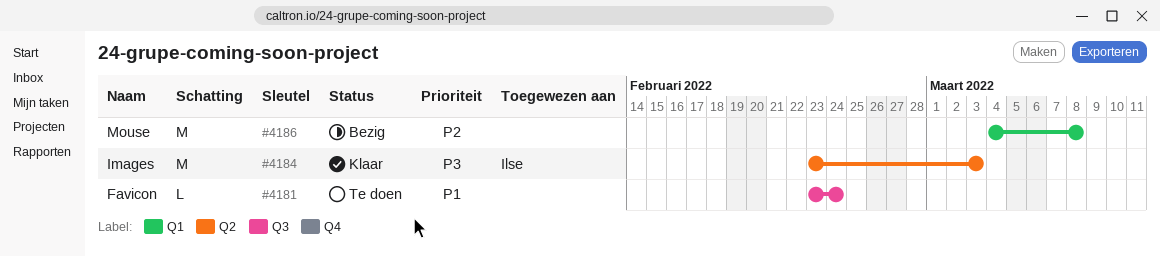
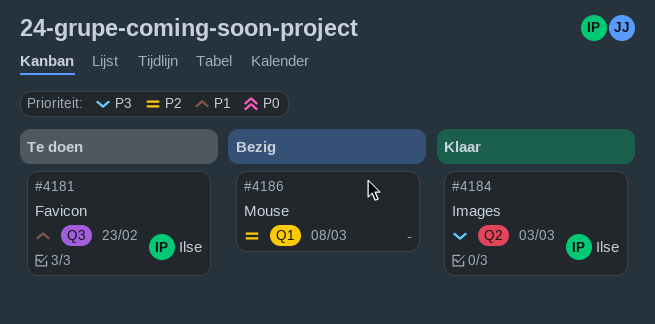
#4181, owner: none -> Ilse
#4181, due: Feb 24 -> Feb 23

